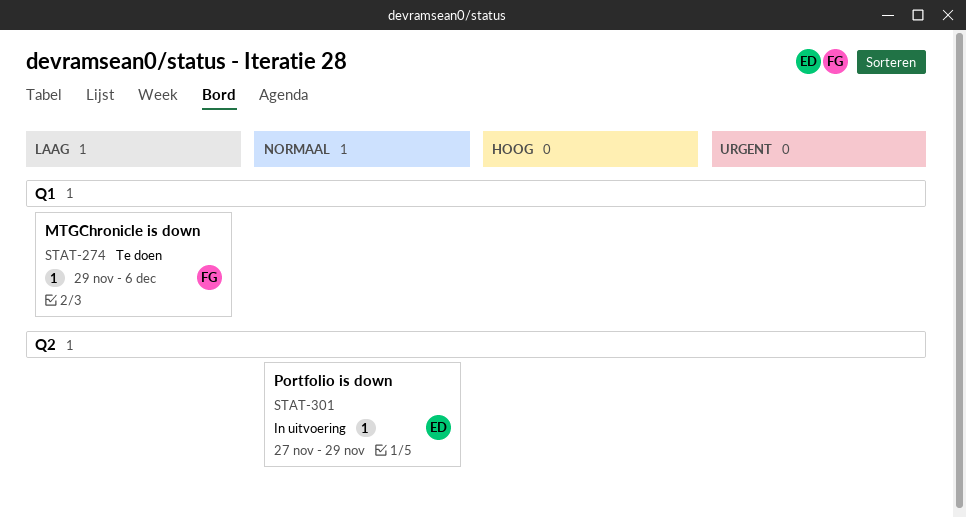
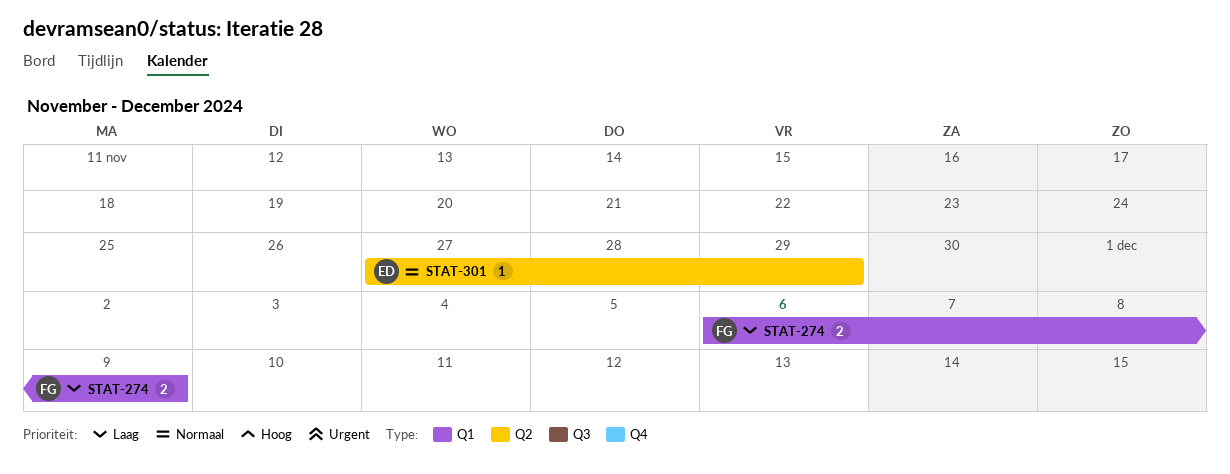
STAT-274, estimate: 1 -> 2
STAT-274, start: Nov 29 -> Dec 6
STAT-274, due: Dec 6 -> Dec 9

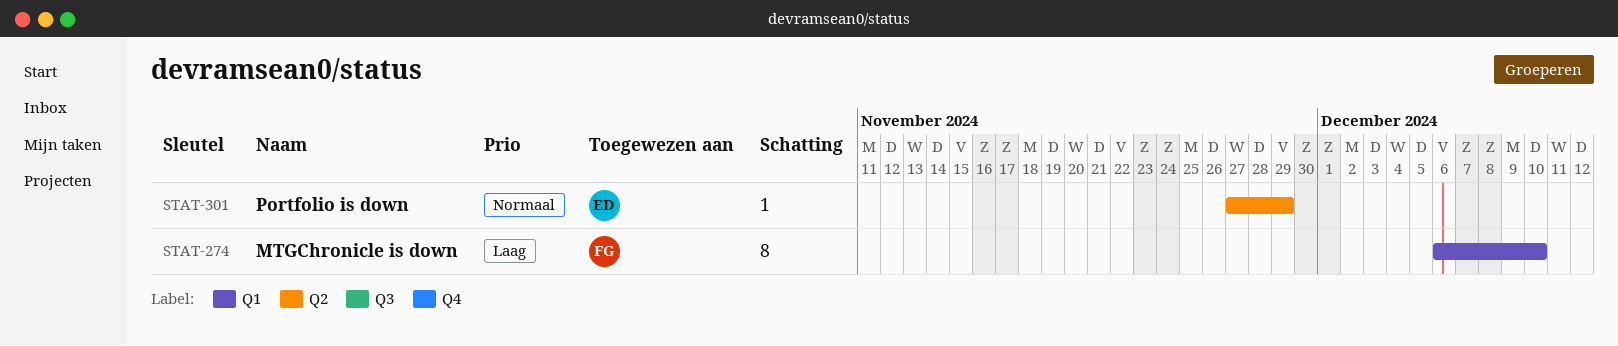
STAT-274, estimate: 2 -> 8
STAT-274, due: Dec 9 -> Dec 10

